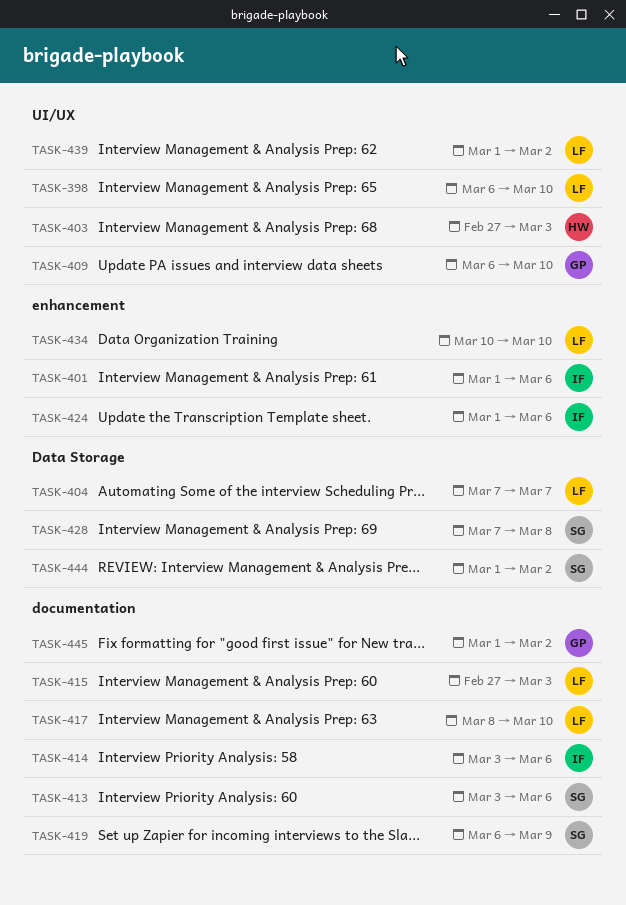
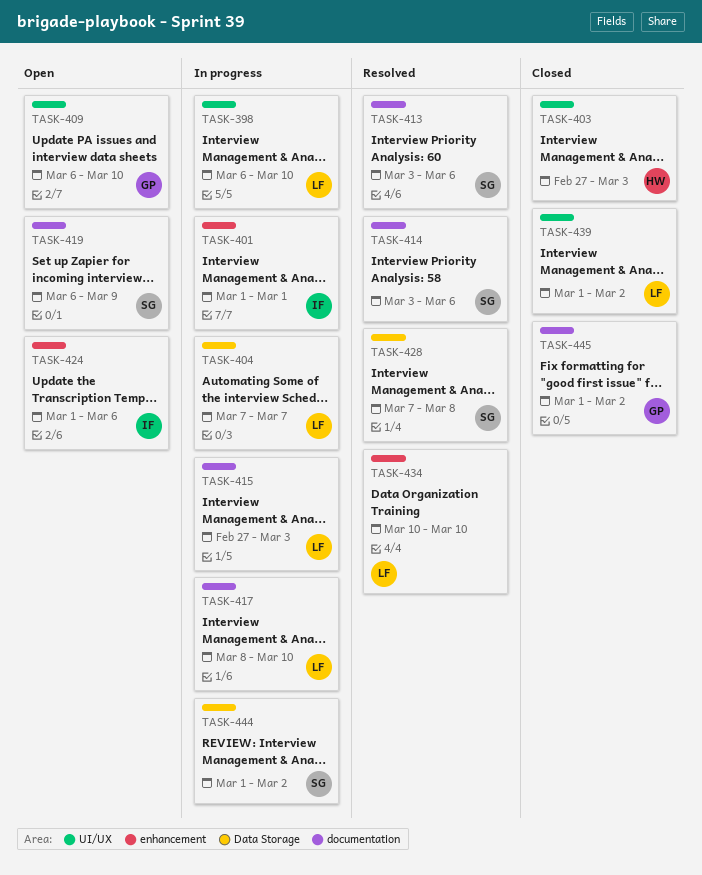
TASK-401, due: Mar 6 -> Mar 1
TASK-414, owner: IF -> SG

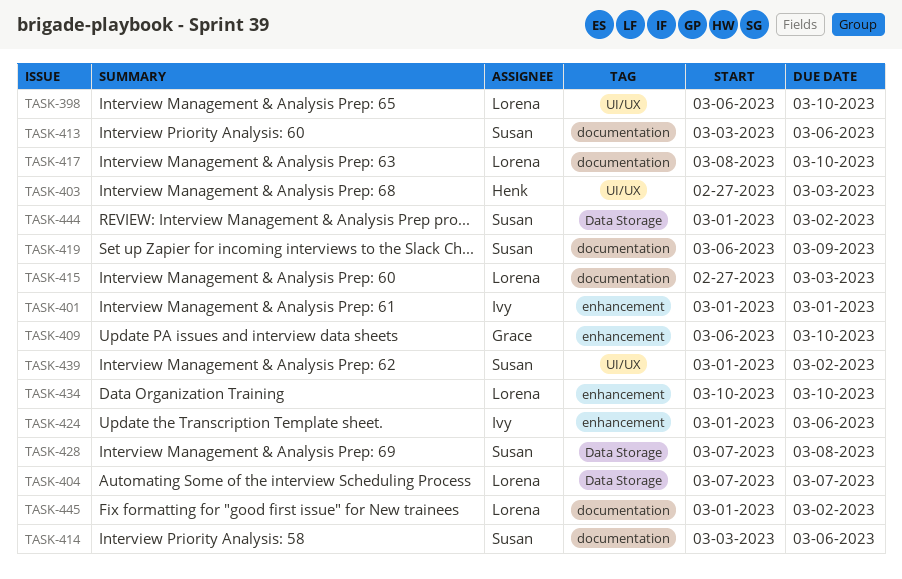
TASK-409, label: UI/UX -> enhancement
TASK-439, owner: Lorena -> Susan
TASK-445, owner: Grace -> Lorena

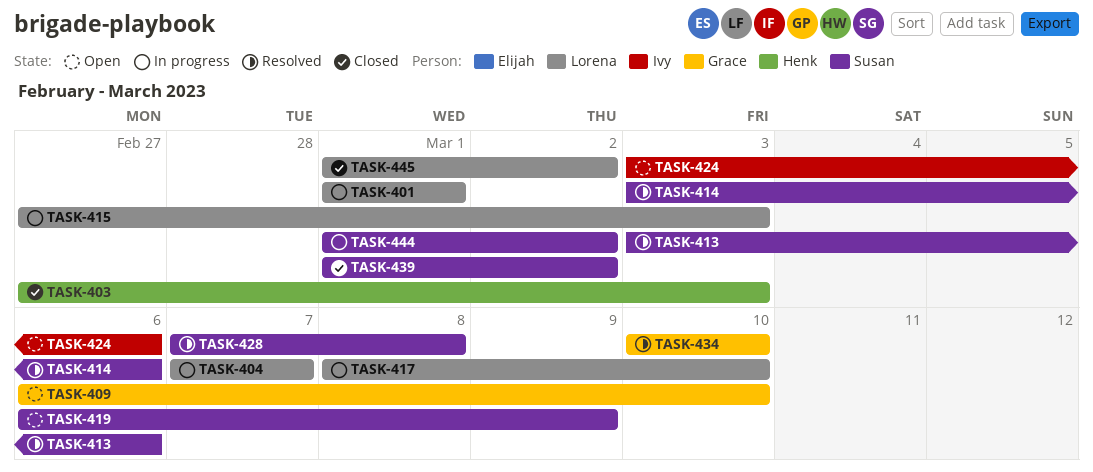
TASK-398: present -> none
TASK-401, owner: Ivy -> Lorena
TASK-424, start: Mar 1 -> Mar 3
TASK-434, owner: Lorena -> Grace

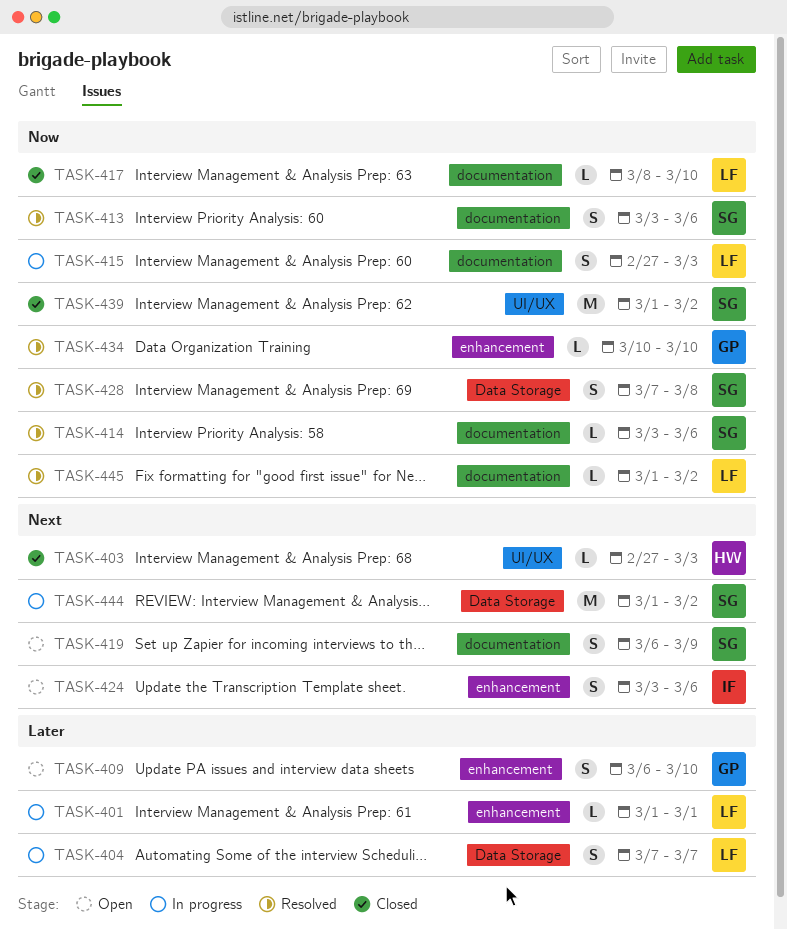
TASK-417, status: In progress -> Closed
TASK-445, status: Closed -> Resolved

